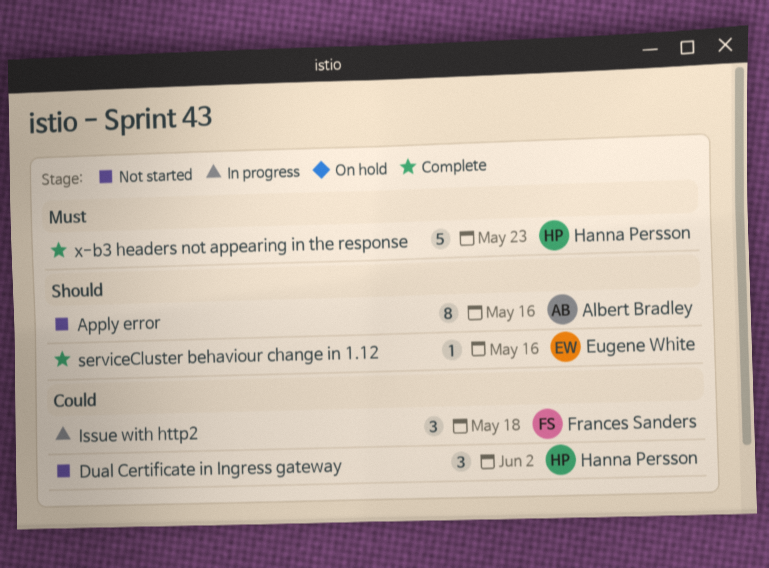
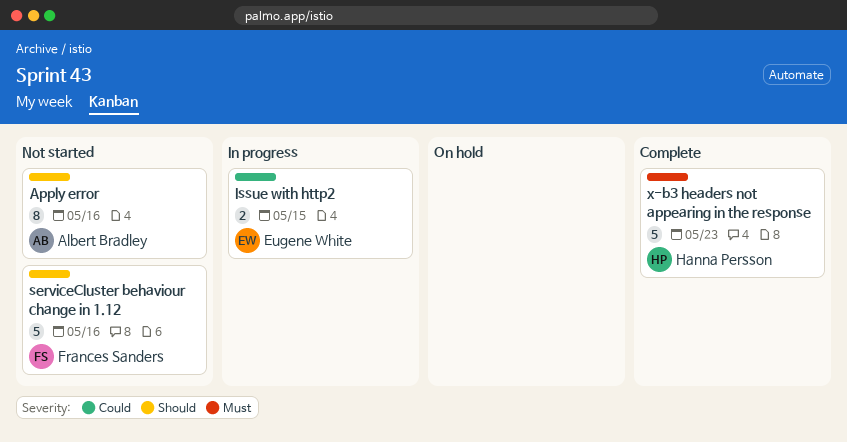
Dual Certificate in Ingress gateway: present -> none
Issue with http2, owner: Frances Sanders -> Eugene White
Issue with http2, estimate: 3 -> 2
Issue with http2, due: May 18 -> May 15
serviceCluster behaviour change in 1.12, status: Complete -> Not started
serviceCluster behaviour change in 1.12, owner: Eugene White -> Frances Sanders
serviceCluster behaviour change in 1.12, estimate: 1 -> 5

